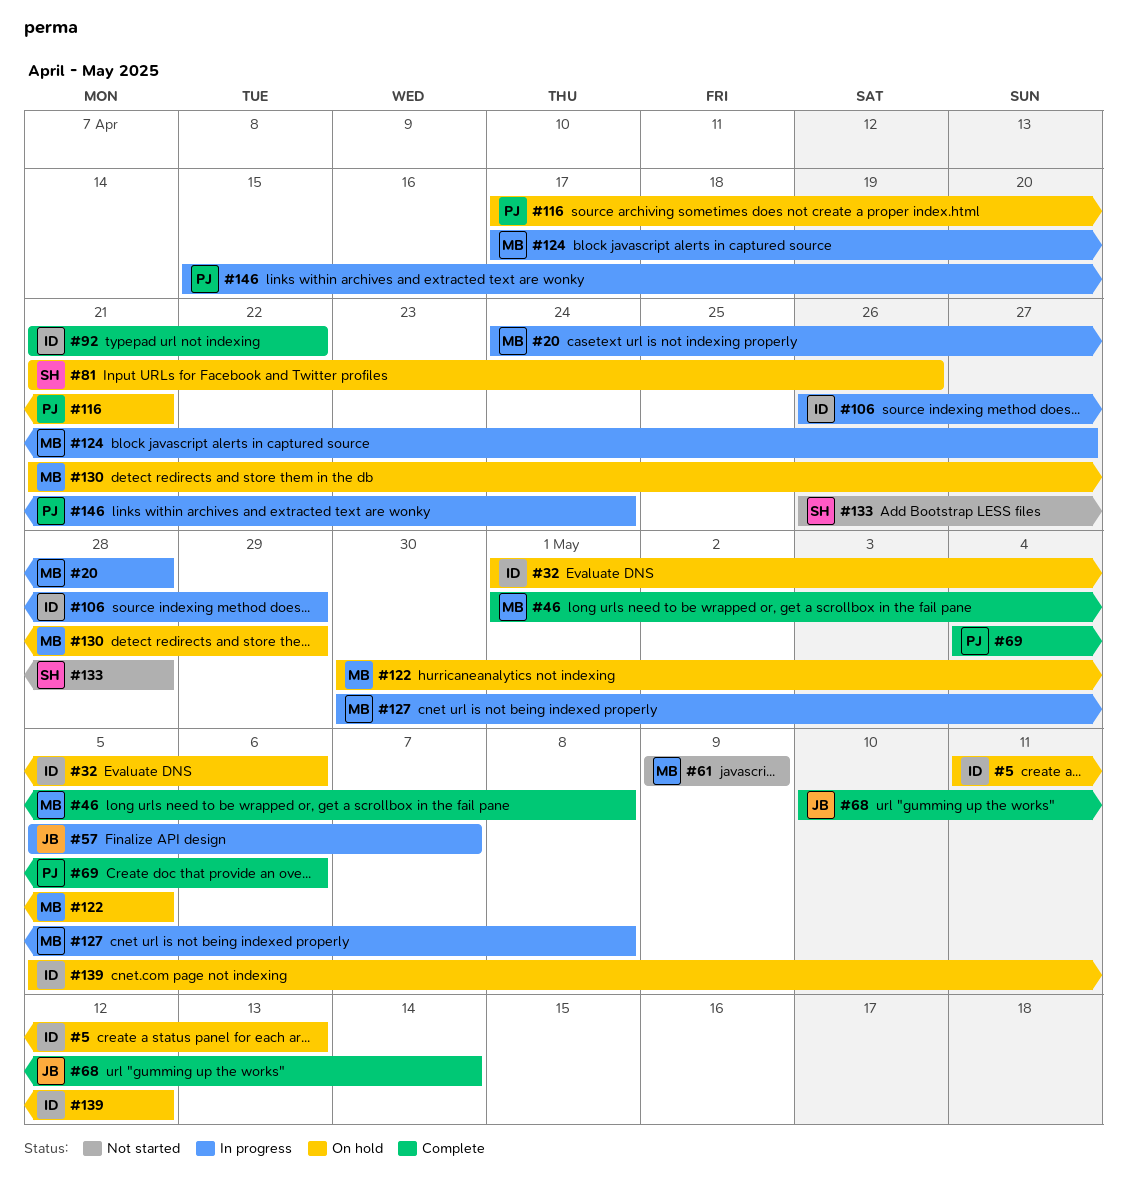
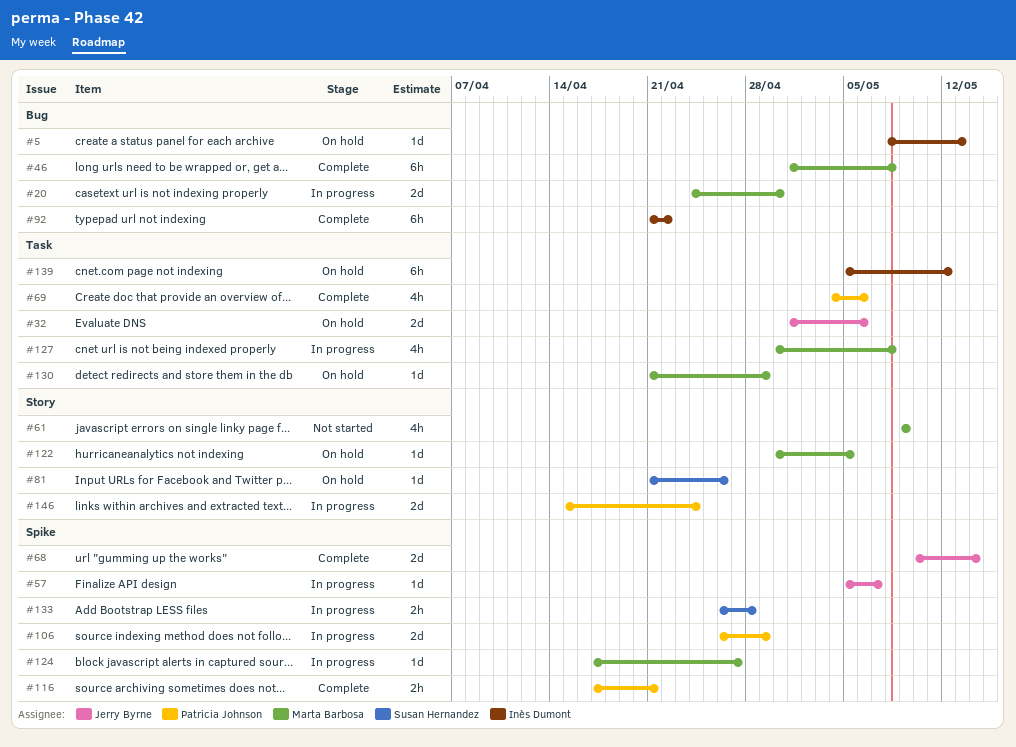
#5, start: May 11 -> May 8
#20, due: Apr 28 -> Apr 30
#32, owner: Inès Dumont -> Jerry Byrne
#106, owner: Inès Dumont -> Patricia Johnson
#116, status: On hold -> Complete
#133, status: Not started -> In progress

